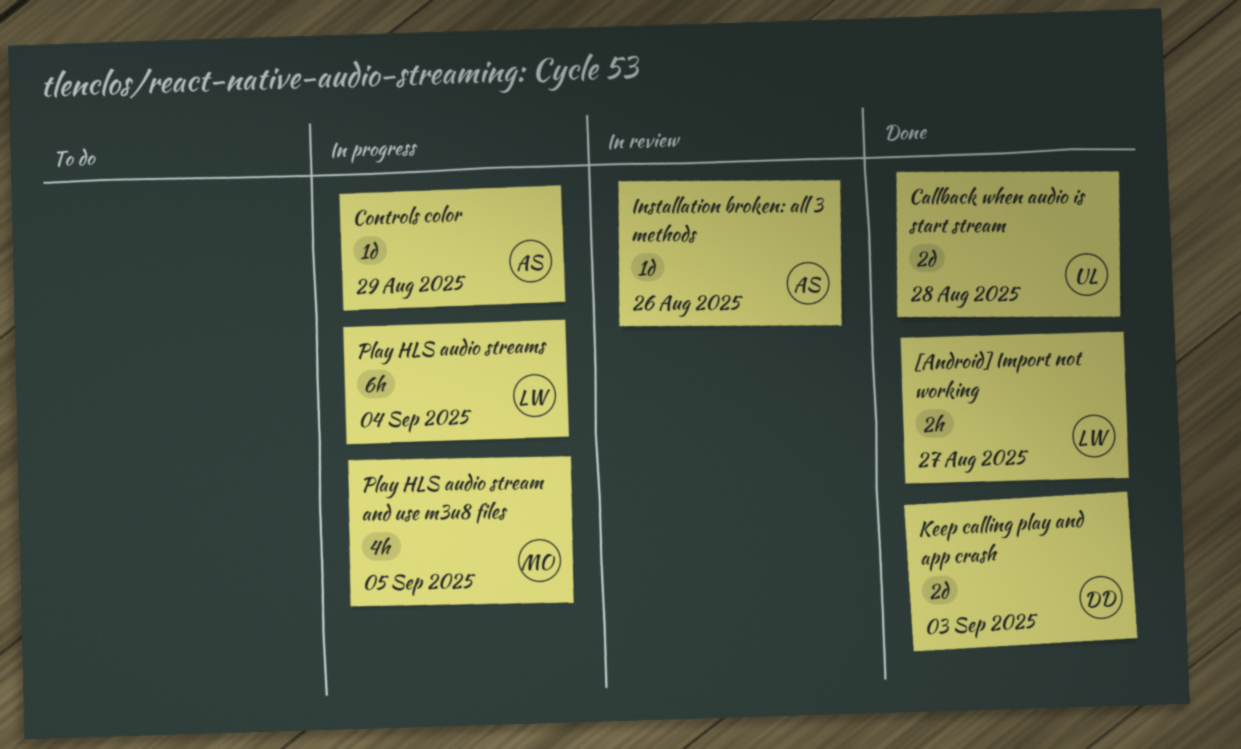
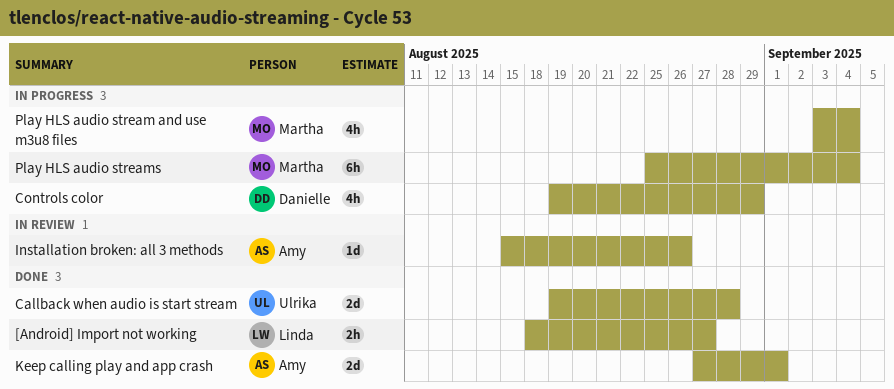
Controls color, owner: Amy -> Danielle
Controls color, estimate: 1d -> 4h
Keep calling play and app crash, owner: Danielle -> Amy
Keep calling play and app crash, due: Sep 3 -> Sep 1
Play HLS audio stream and use m3u8 files, due: Sep 5 -> Sep 4
Play HLS audio streams, owner: Linda -> Martha

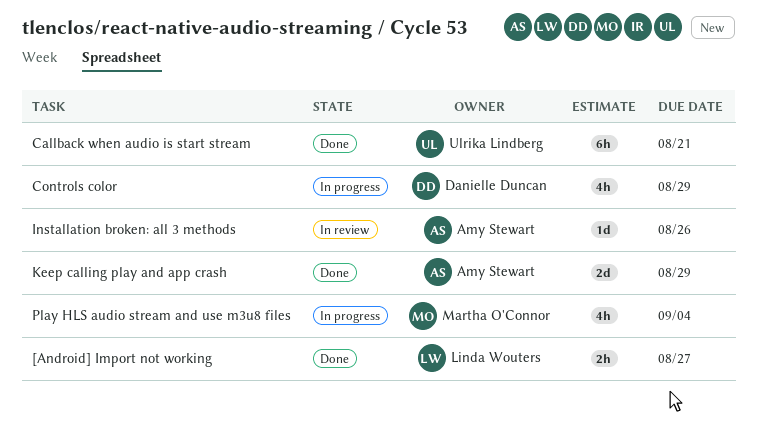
Callback when audio is start stream, estimate: 2d -> 6h
Callback when audio is start stream, due: Aug 28 -> Aug 21
Keep calling play and app crash, due: Sep 1 -> Aug 29
Play HLS audio streams: present -> none

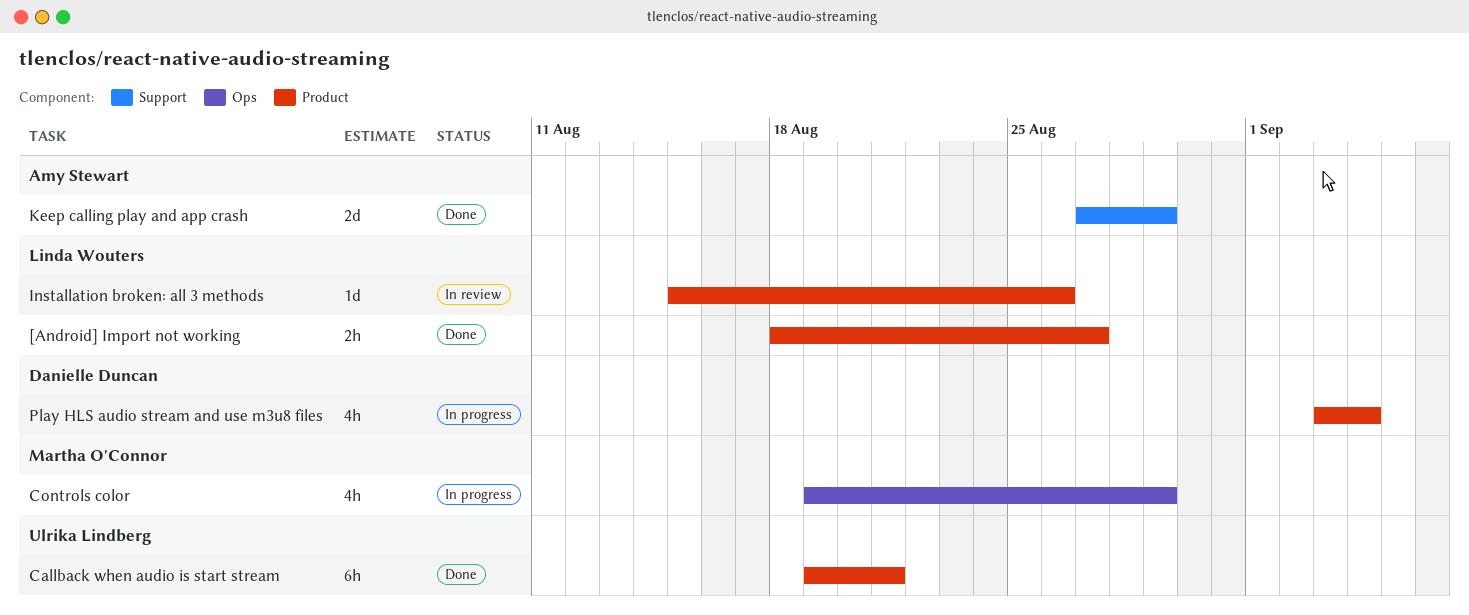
Controls color, owner: Danielle Duncan -> Martha O'Connor
Installation broken: all 3 methods, owner: Amy Stewart -> Linda Wouters
Play HLS audio stream and use m3u8 files, owner: Martha O'Connor -> Danielle Duncan

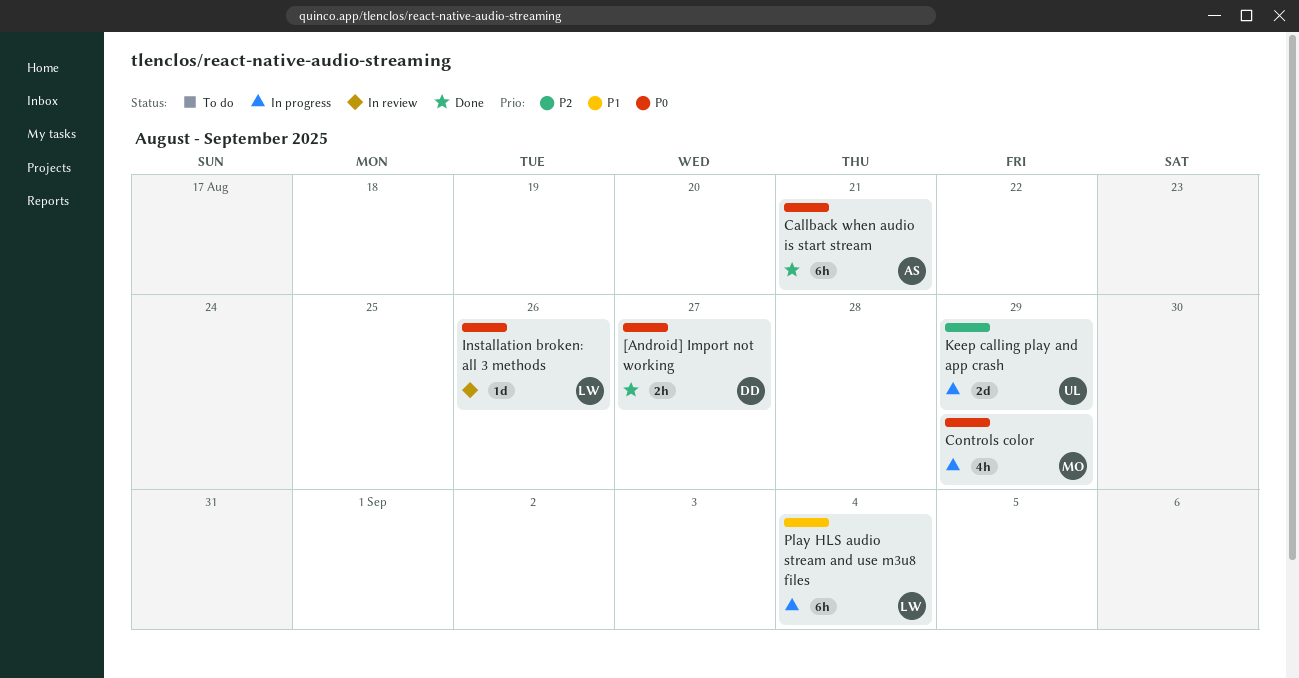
[Android] Import not working, owner: Linda Wouters -> Danielle Duncan
Callback when audio is start stream, owner: Ulrika Lindberg -> Amy Stewart
Keep calling play and app crash, status: Done -> In progress
Keep calling play and app crash, owner: Amy Stewart -> Ulrika Lindberg
Play HLS audio stream and use m3u8 files, owner: Danielle Duncan -> Linda Wouters
Play HLS audio stream and use m3u8 files, estimate: 4h -> 6h

